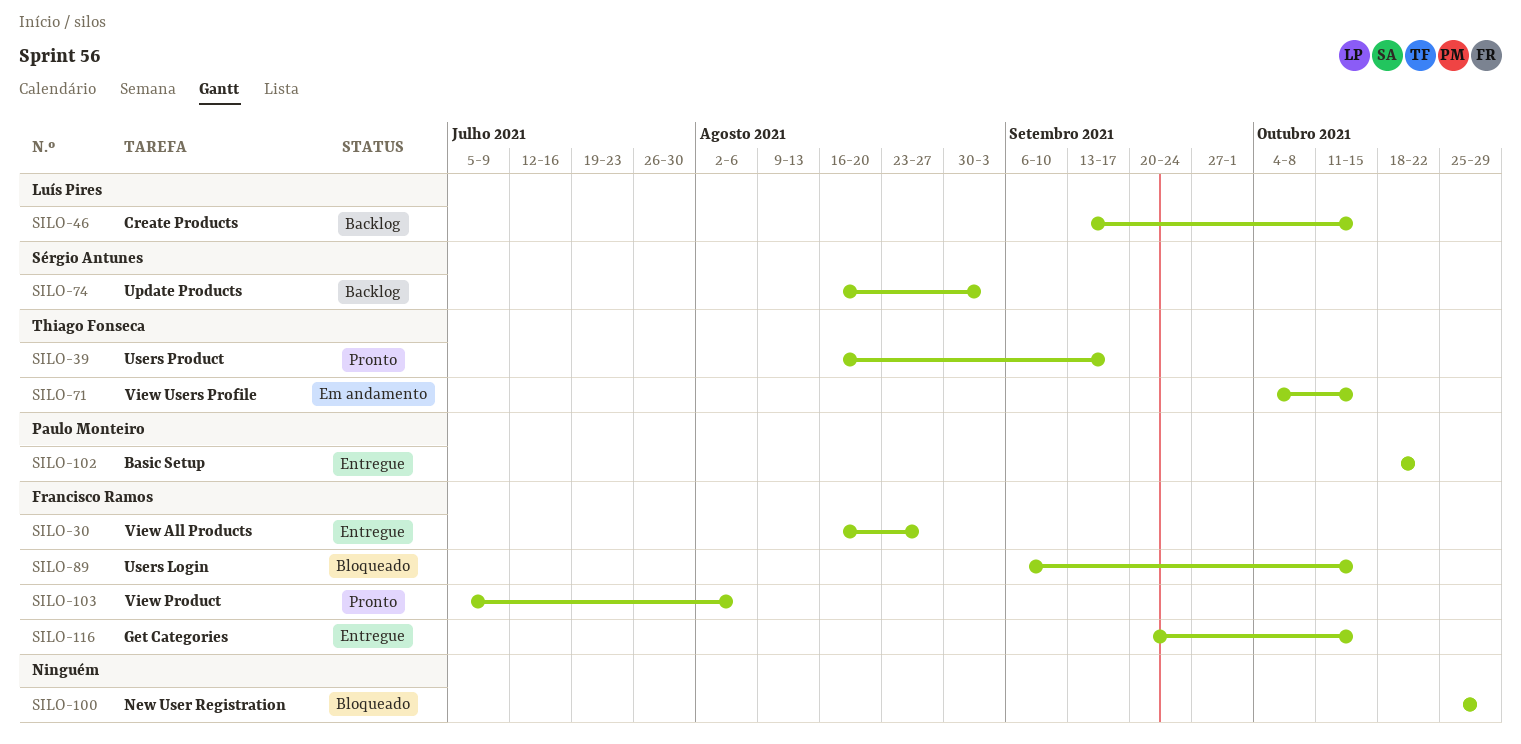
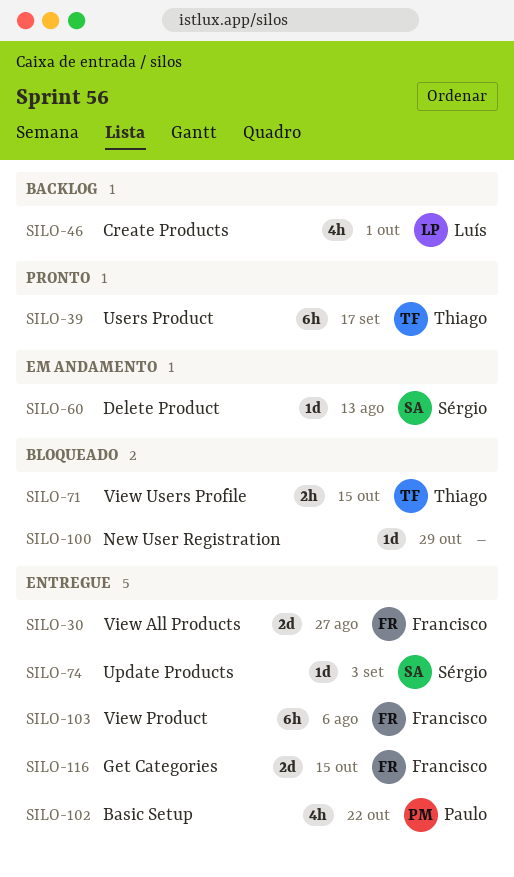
SILO-46, due: Oct 15 -> Oct 1
SILO-60: none -> present
SILO-71, status: Em andamento -> Bloqueado
SILO-74, status: Backlog -> Entregue
SILO-89: present -> none
SILO-103, status: Pronto -> Entregue

